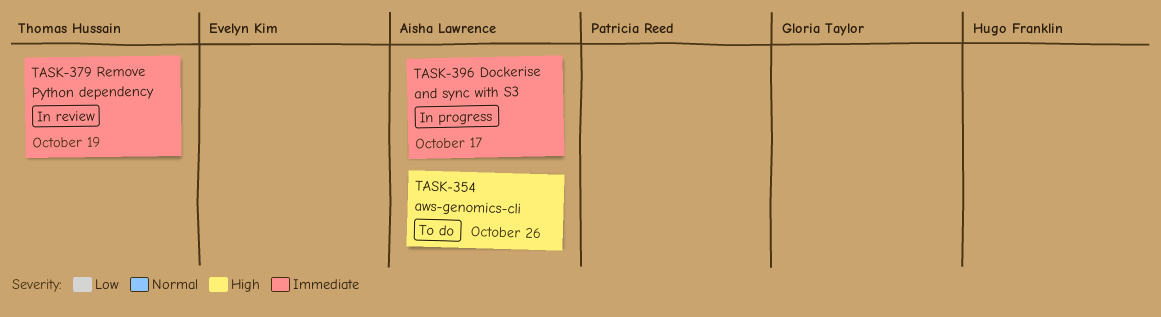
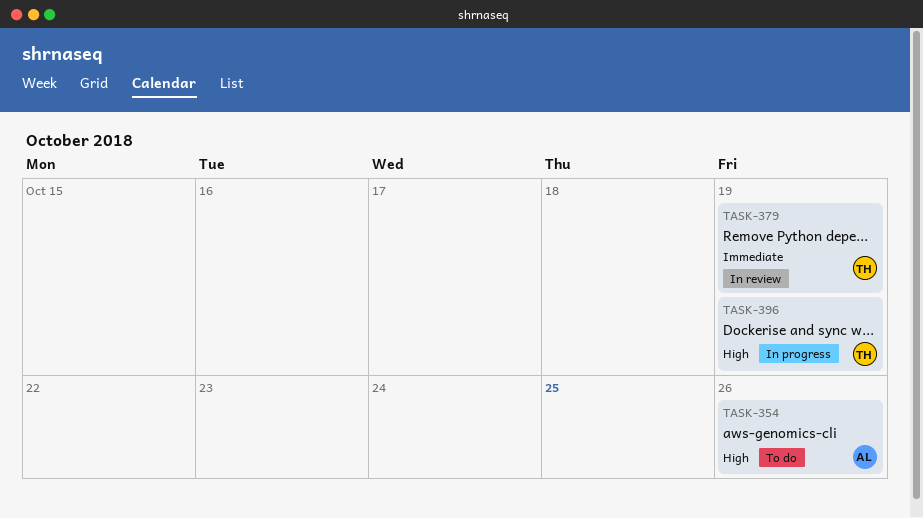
TASK-396, owner: Aisha Lawrence -> Thomas Hussain
TASK-396, priority: Immediate -> High
TASK-396, due: Oct 17 -> Oct 19

